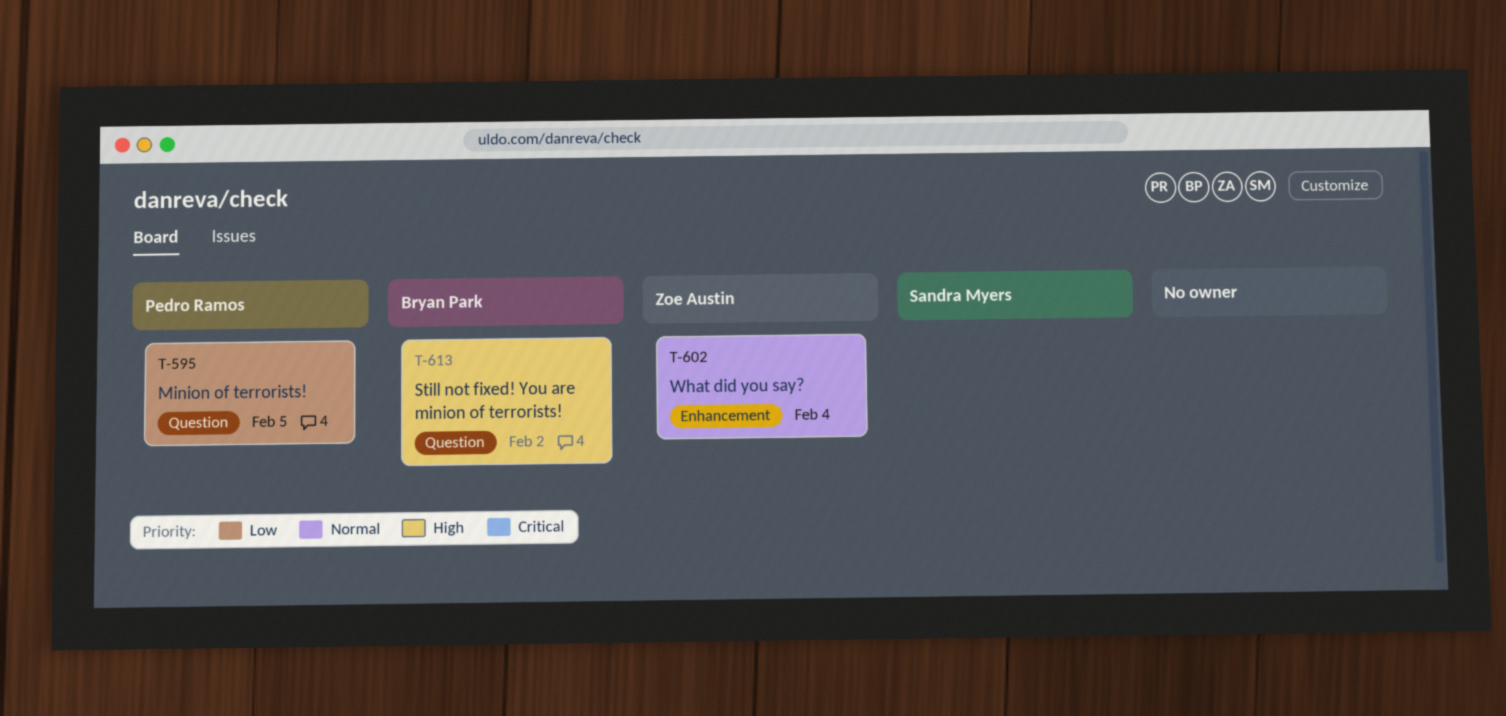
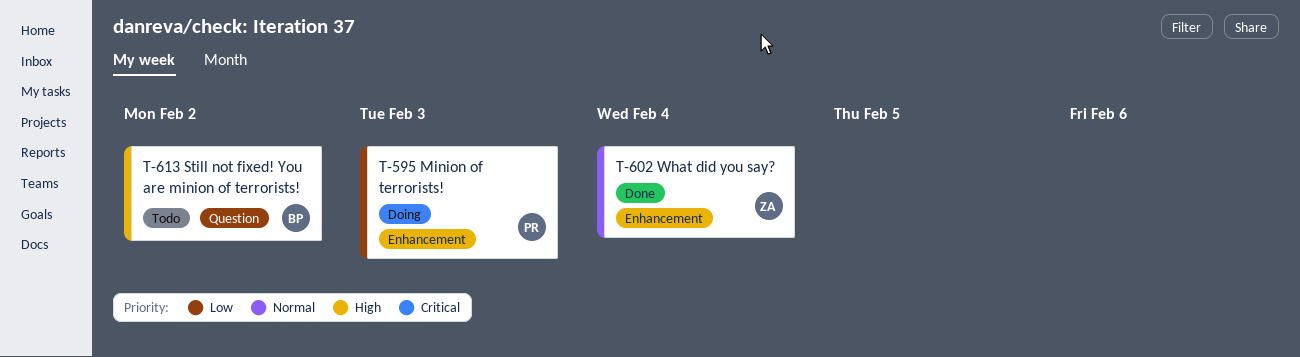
T-595, label: Question -> Enhancement
T-595, due: Feb 5 -> Feb 3

